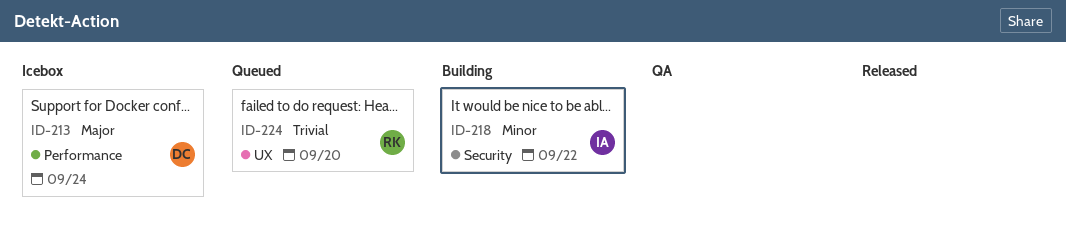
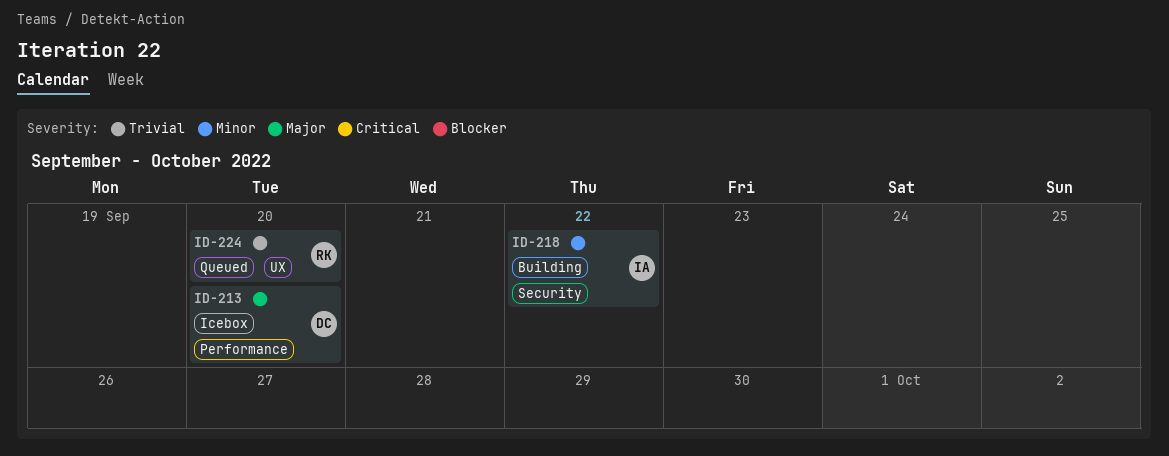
ID-213, due: Sep 24 -> Sep 20

